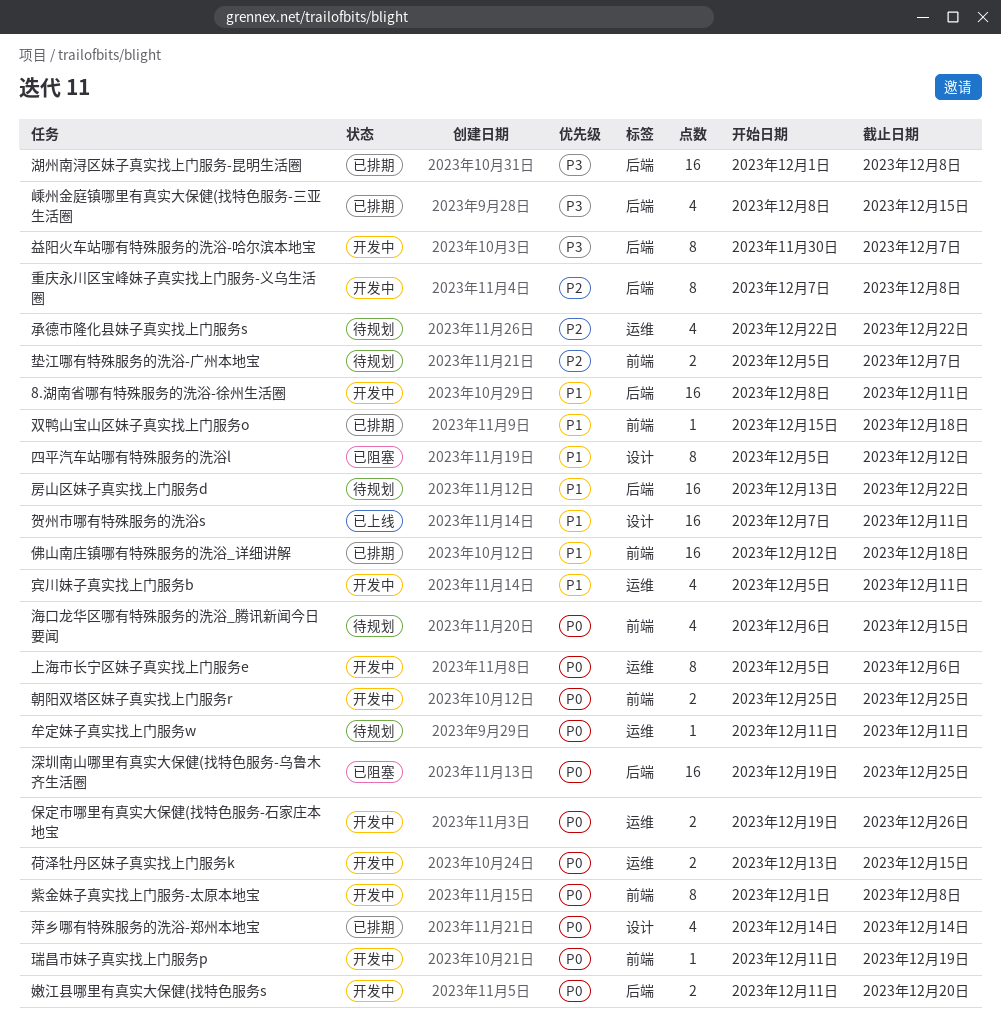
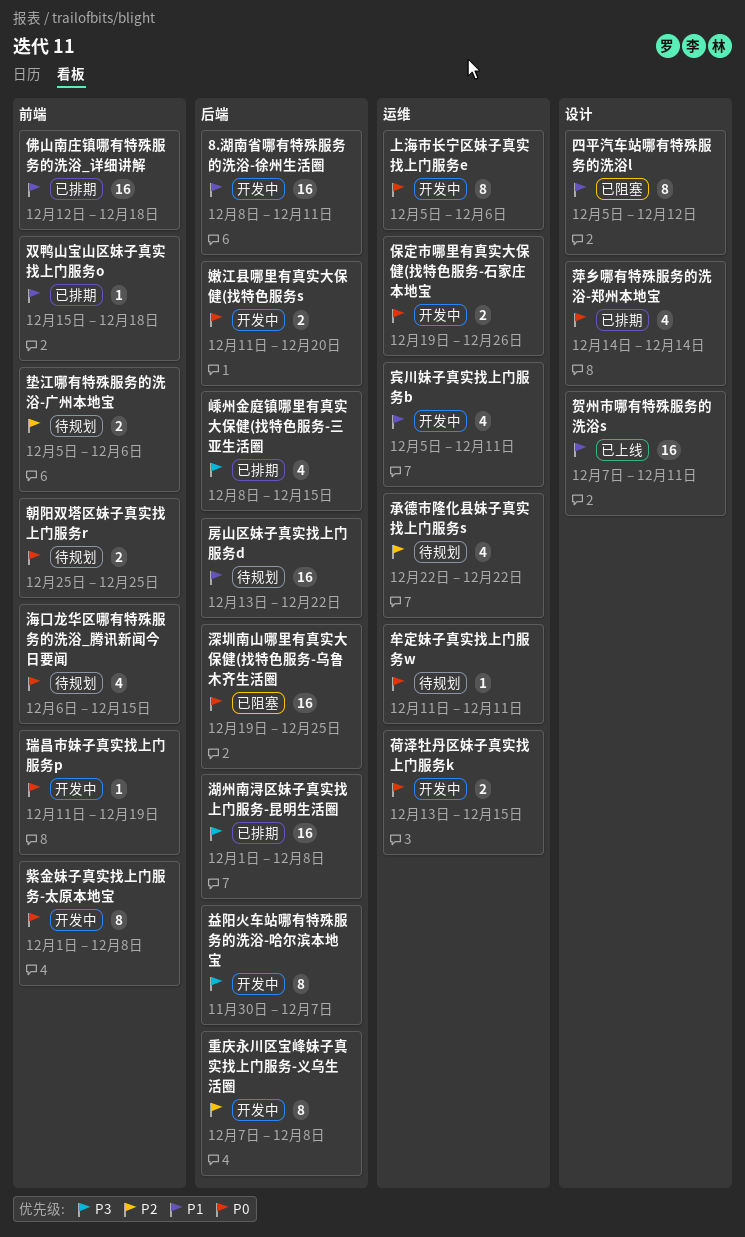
垫江哪有特殊服务的洗浴-广州本地宝, due: Dec 7 -> Dec 6
朝阳双塔区妹子真实找上门服务r, status: 开发中 -> 待规划

